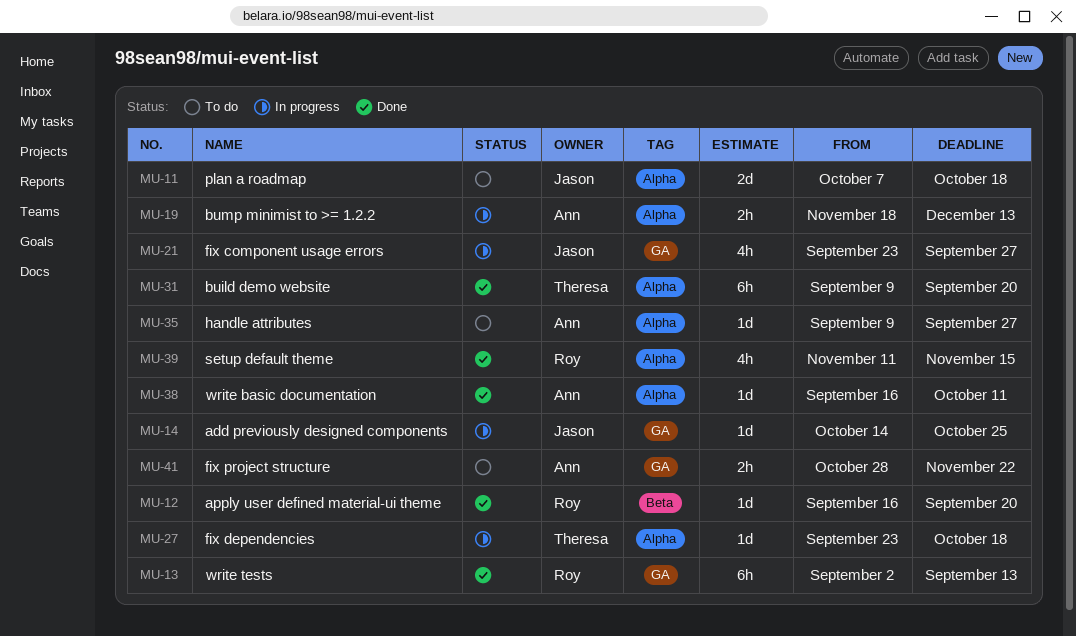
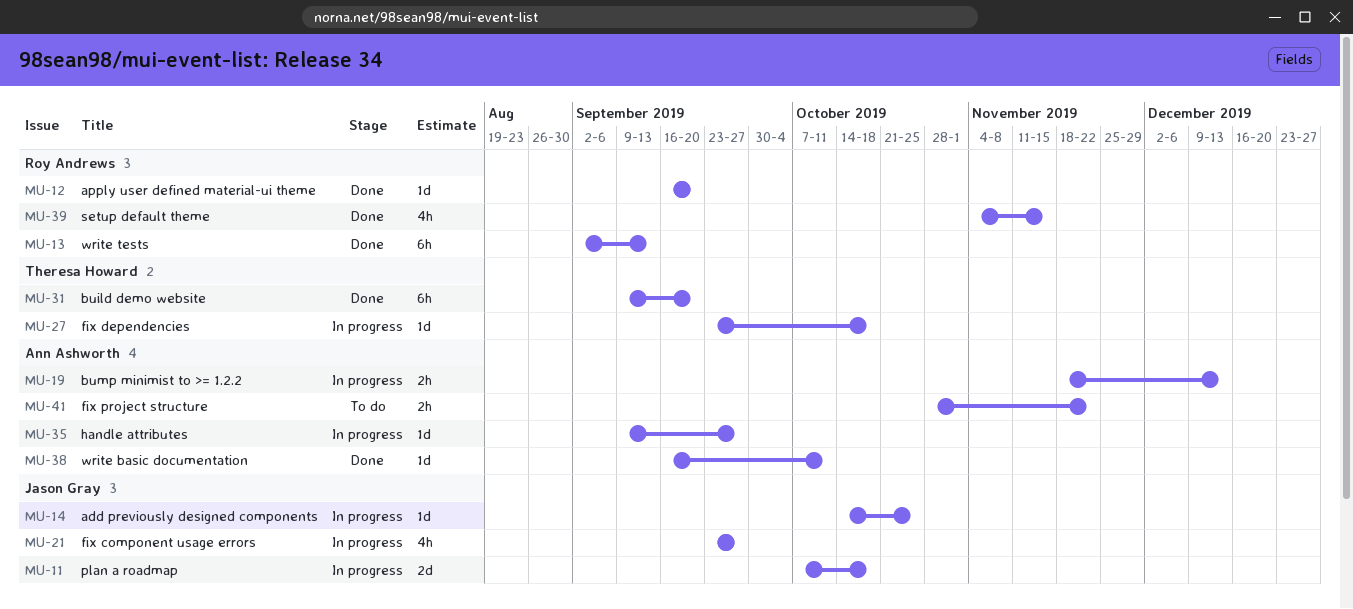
MU-11, status: To do -> In progress
MU-35, status: To do -> In progress
MU-39, start: Nov 11 -> Nov 4

